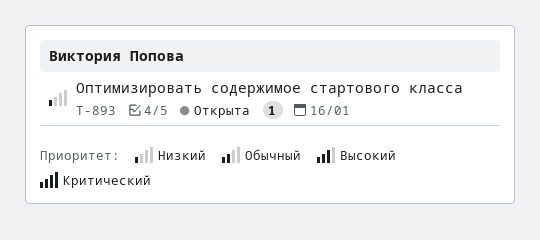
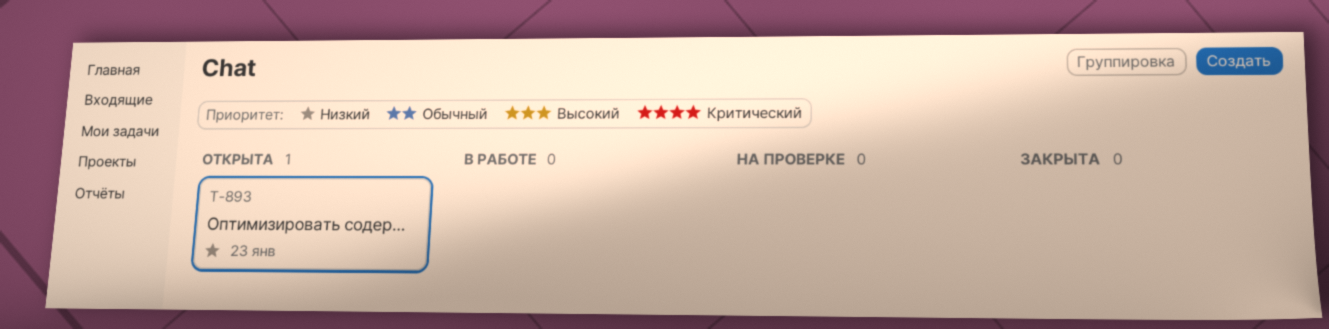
T-893, due: Jan 16 -> Jan 23

